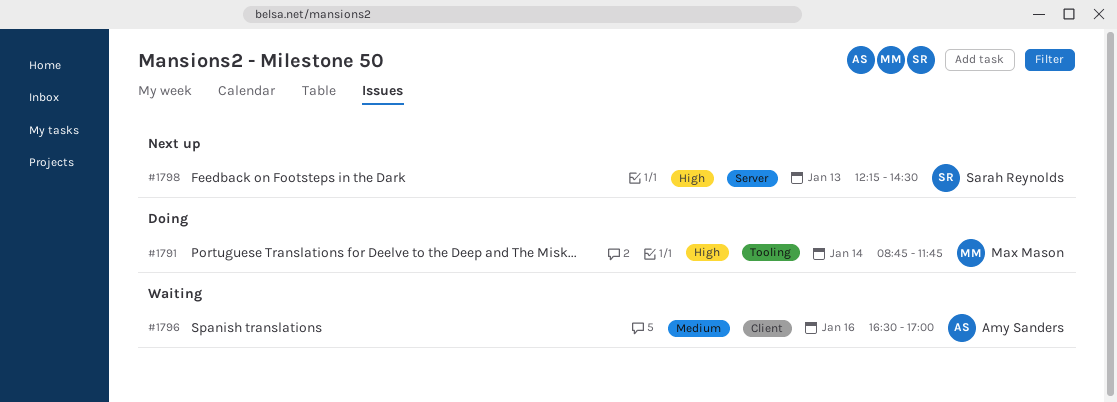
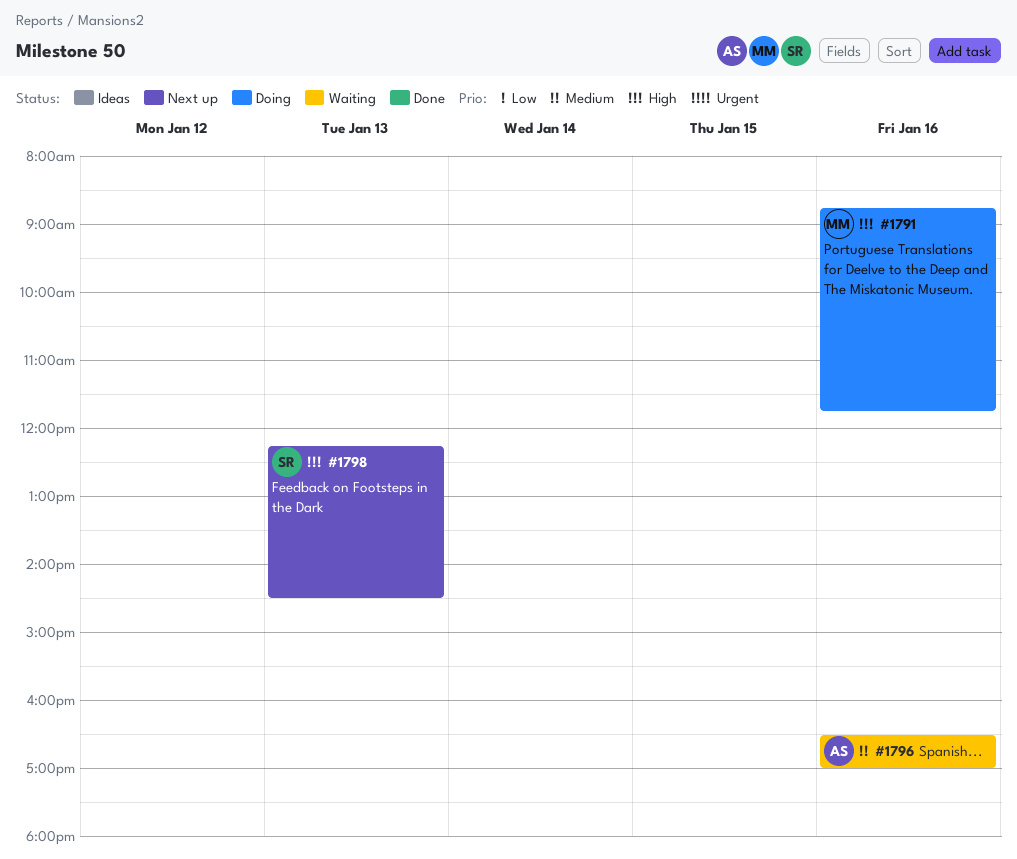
#1791, day: Jan 14 -> Jan 16

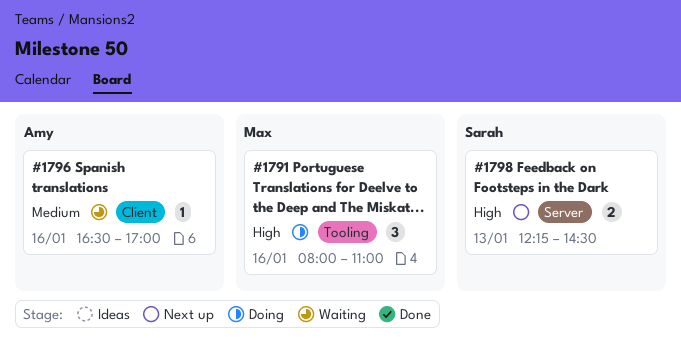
#1791, begins: 08:45 -> 08:00
#1791, ends: 11:45 -> 11:00

